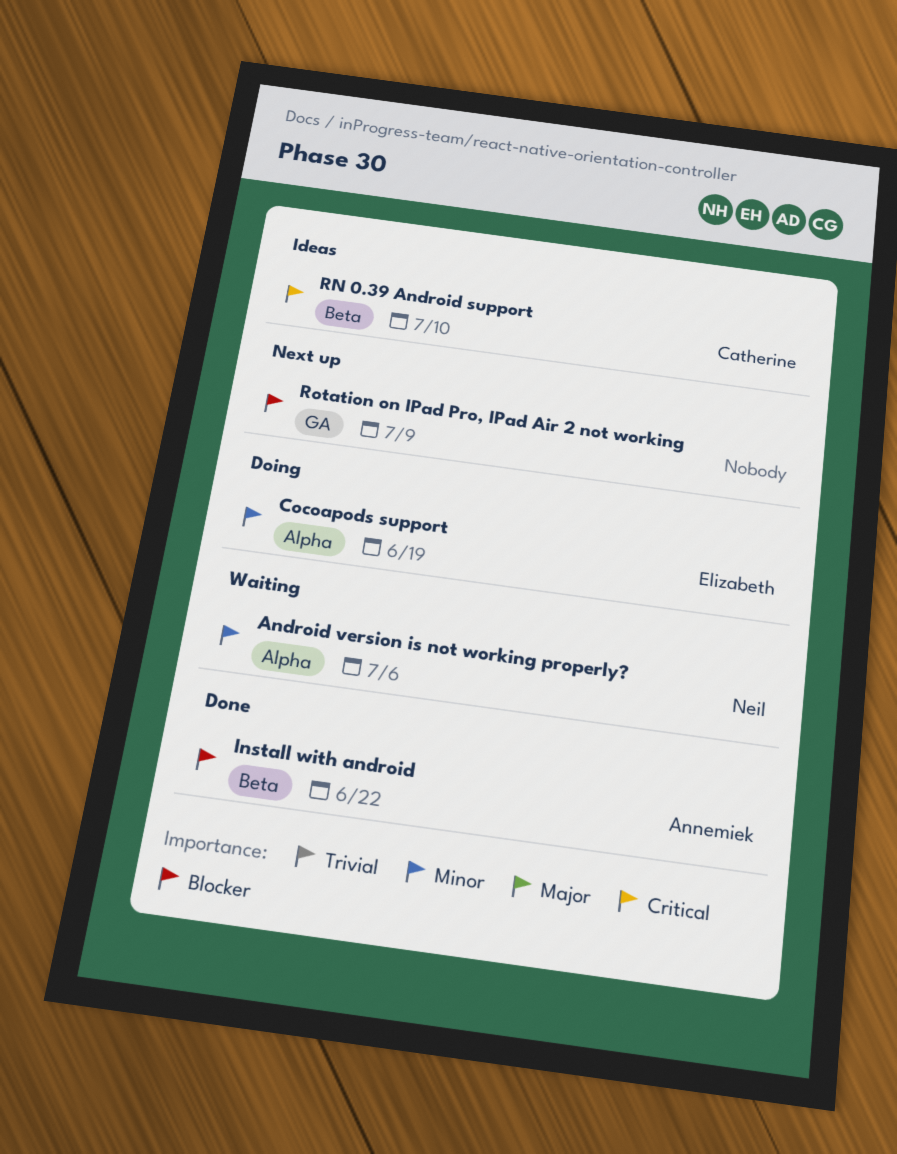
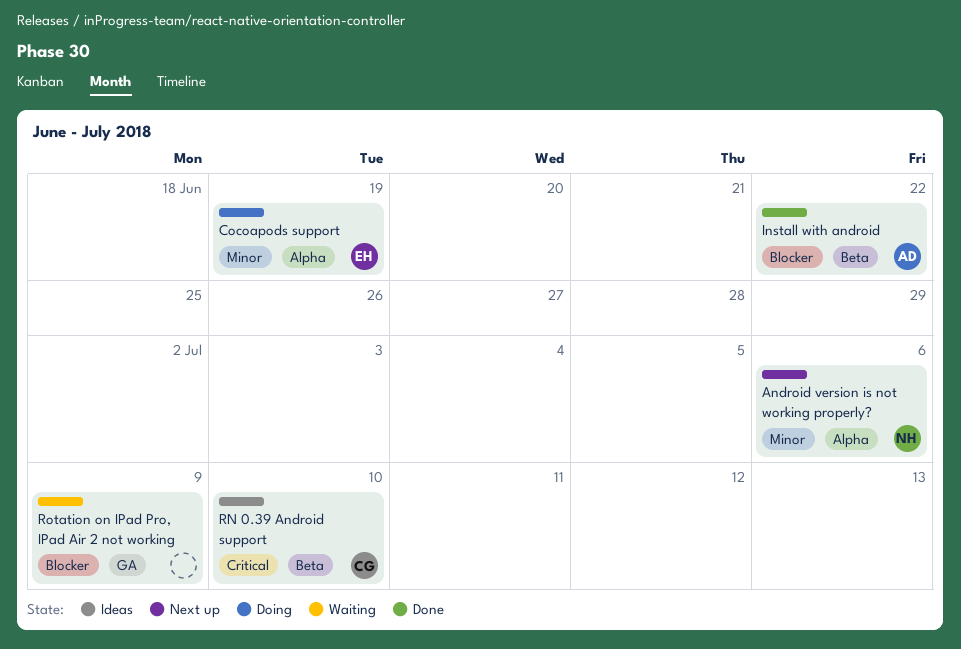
Android version is not working properly?, status: Waiting -> Next up
Rotation on IPad Pro, IPad Air 2 not working, status: Next up -> Waiting

